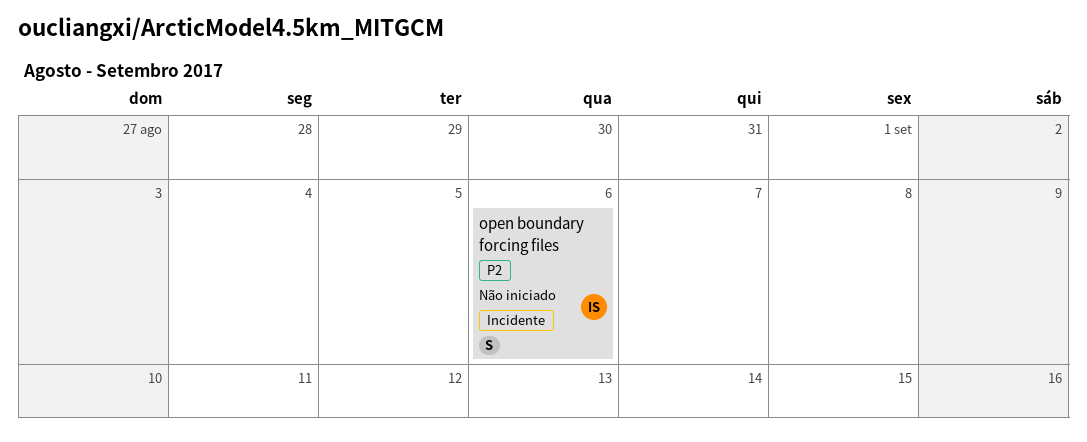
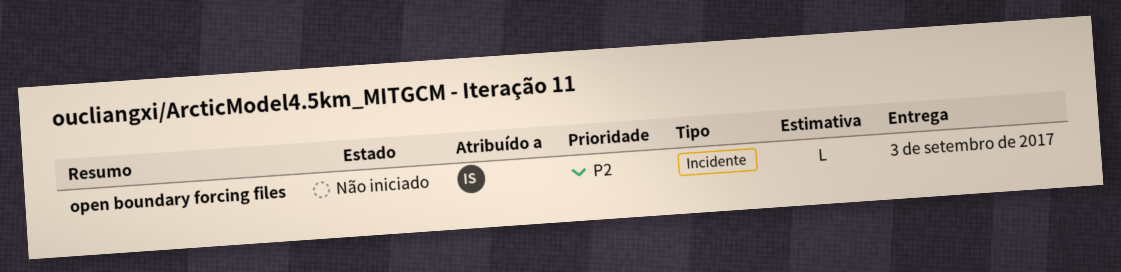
open boundary forcing files, estimate: S -> L
open boundary forcing files, due: Sep 6 -> Sep 3

